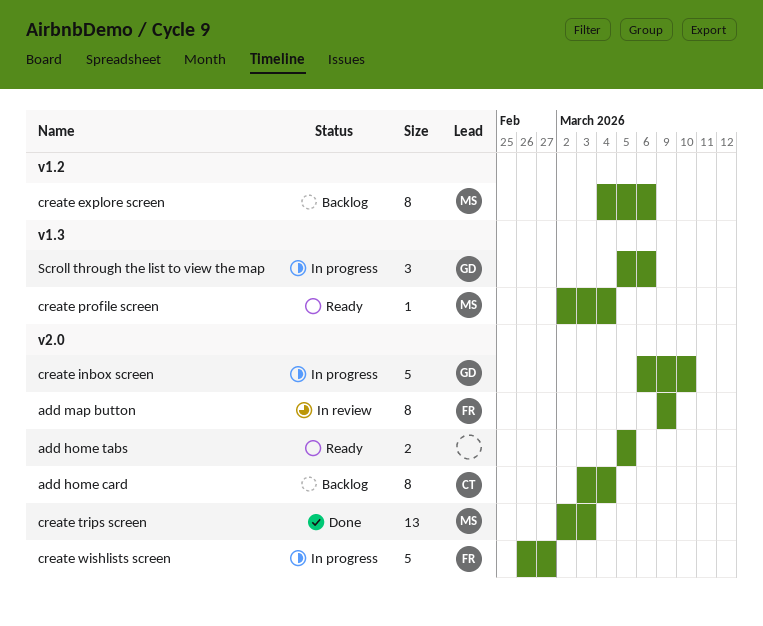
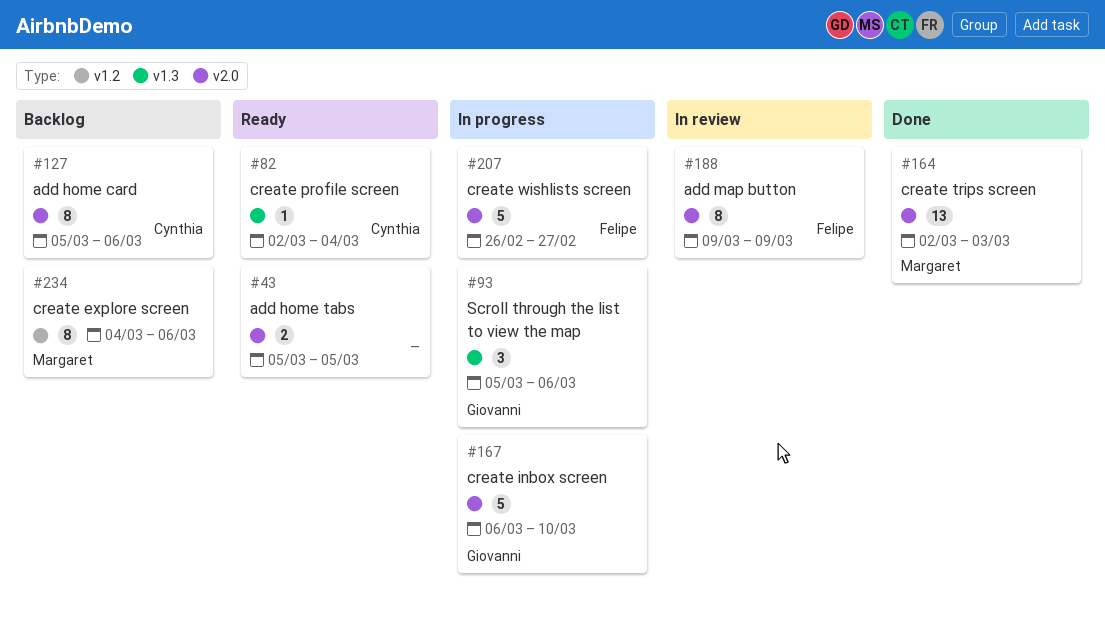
add home card, start: Mar 3 -> Mar 5
add home card, due: Mar 4 -> Mar 6
create profile screen, owner: Margaret -> Cynthia

